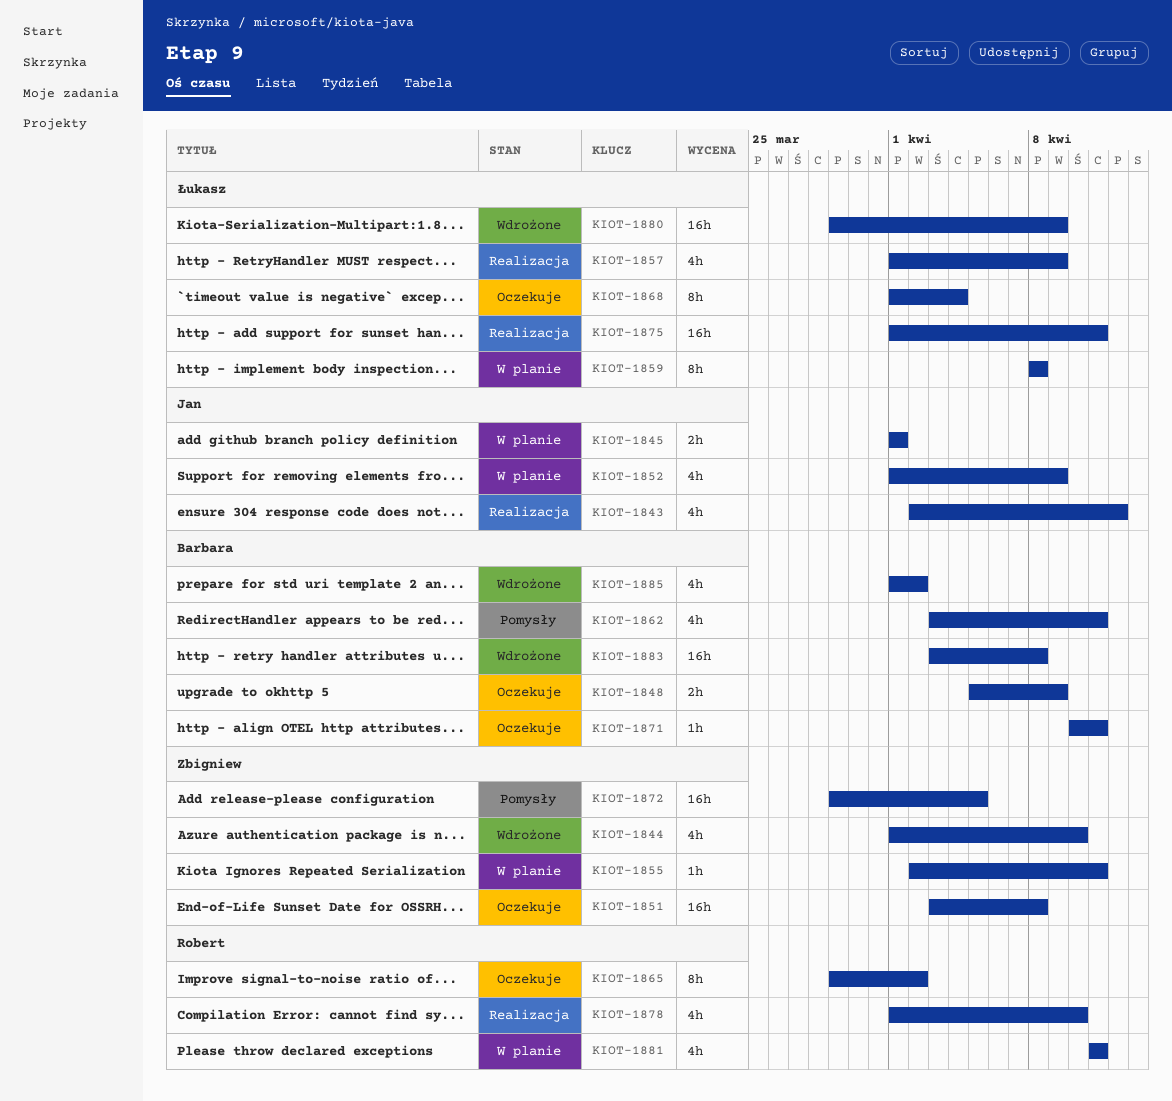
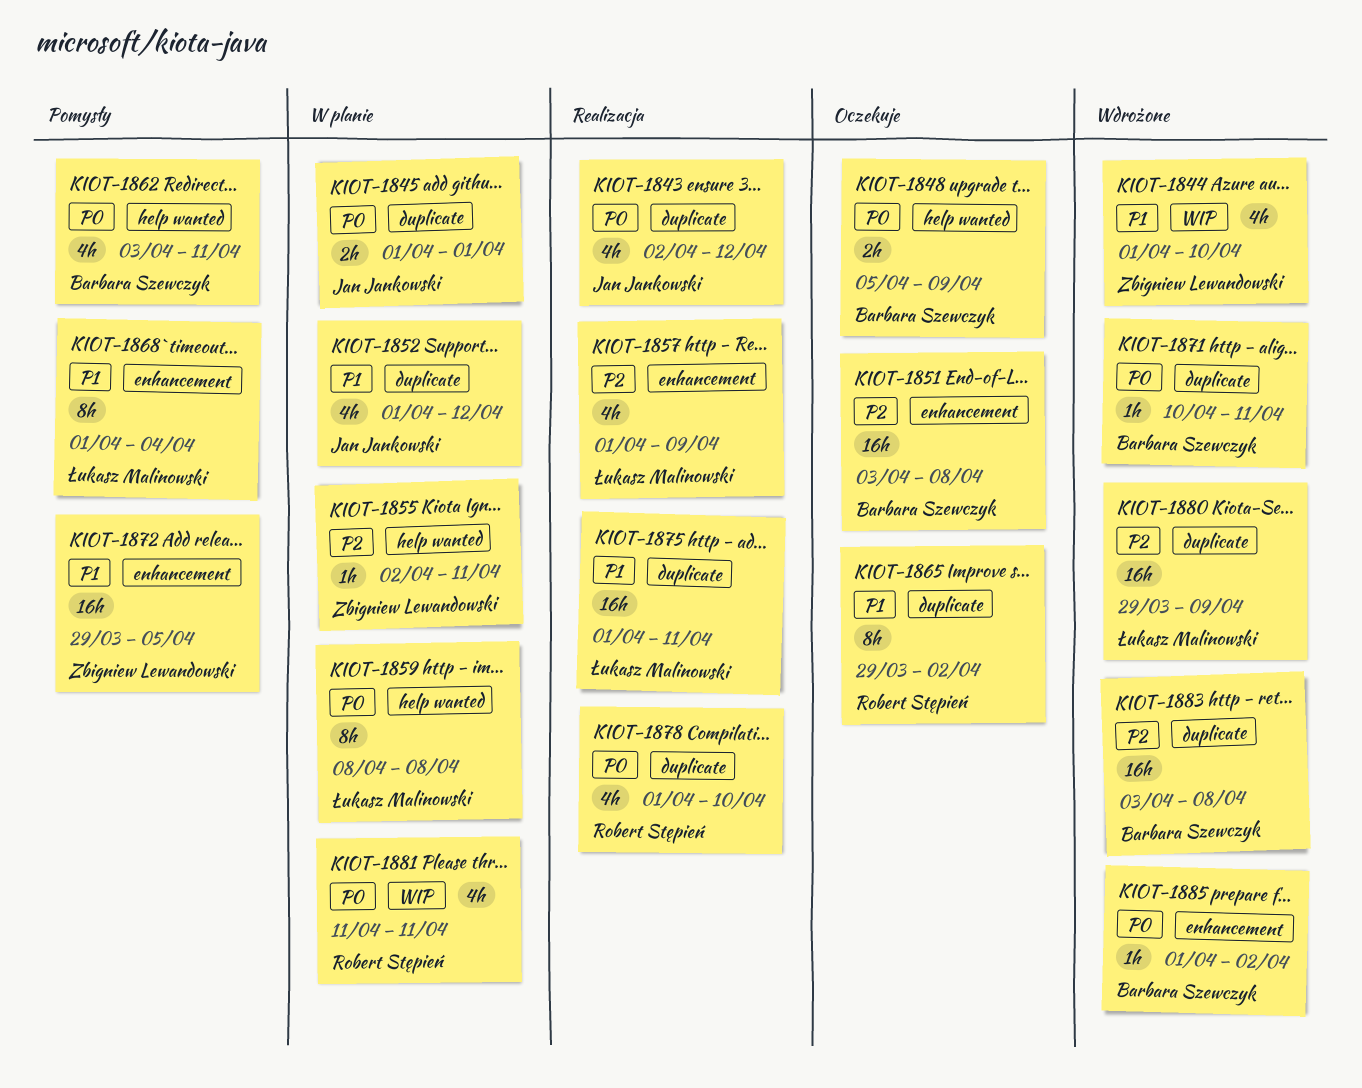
KIOT-1851, owner: Zbigniew Lewandowski -> Barbara Szewczyk
KIOT-1852, due: Apr 9 -> Apr 12
KIOT-1868, status: Oczekuje -> Pomysły
KIOT-1871, status: Oczekuje -> Wdrożone
KIOT-1885, estimate: 4h -> 1h

